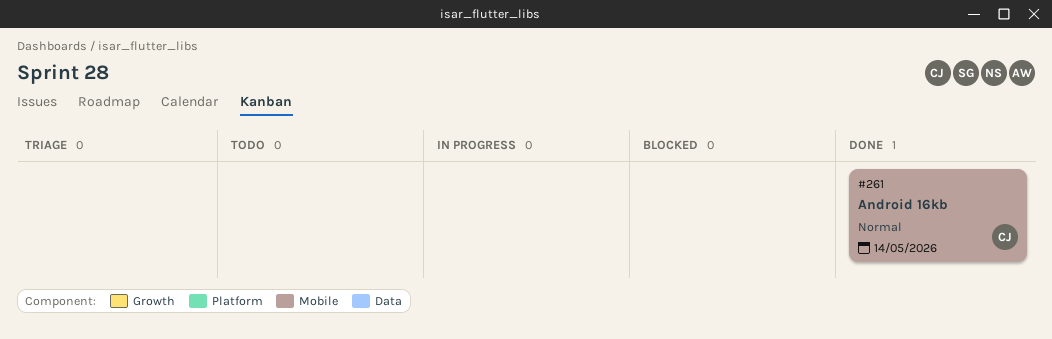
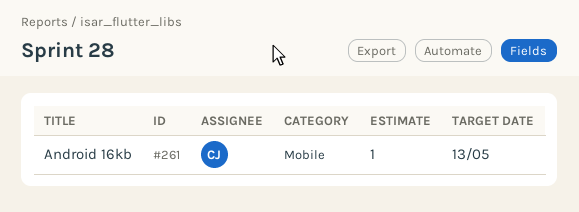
#261, due: May 14 -> May 13

